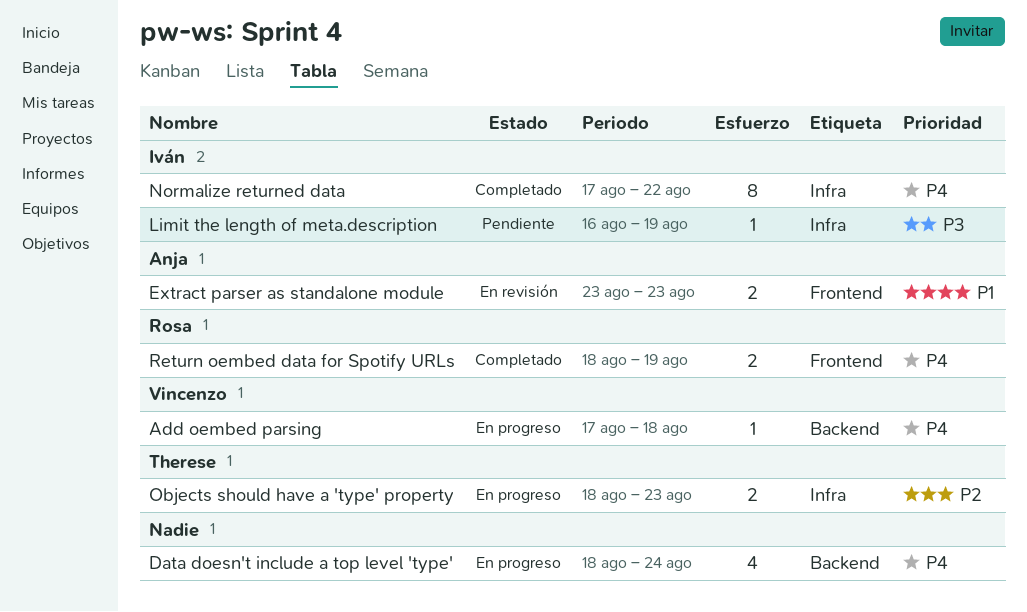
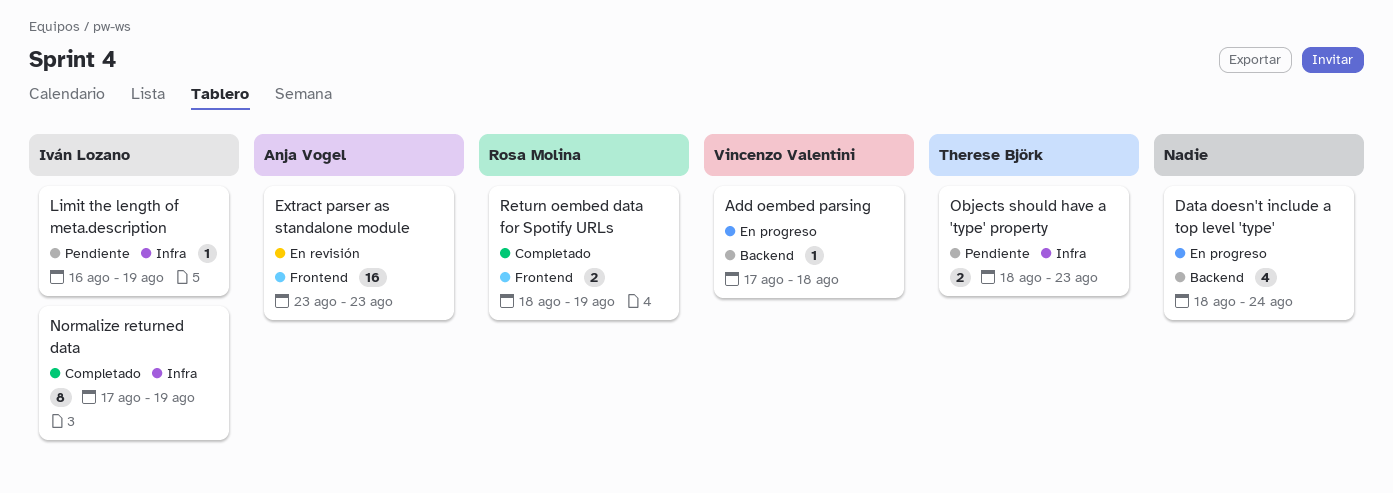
Extract parser as standalone module, estimate: 2 -> 16
Normalize returned data, due: Aug 22 -> Aug 19
Objects should have a 'type' property, status: En progreso -> Pendiente

